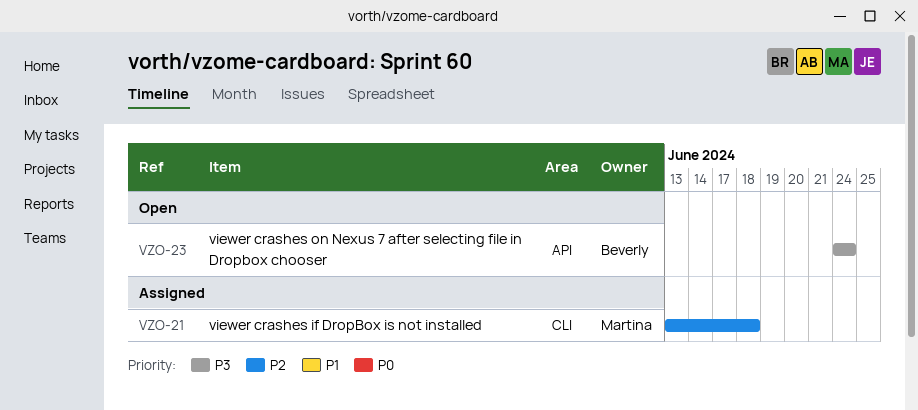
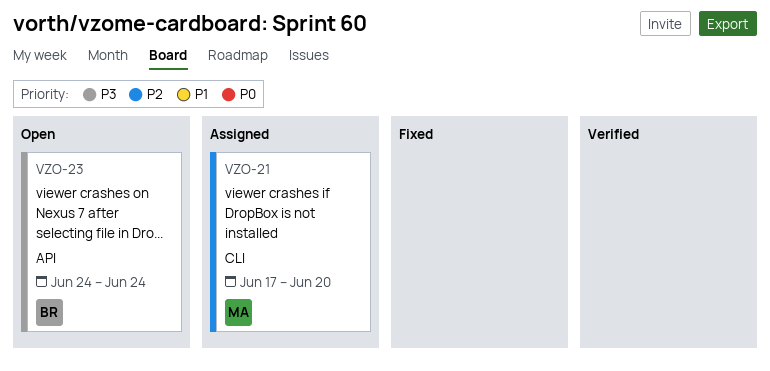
VZO-21, start: Jun 13 -> Jun 17
VZO-21, due: Jun 18 -> Jun 20

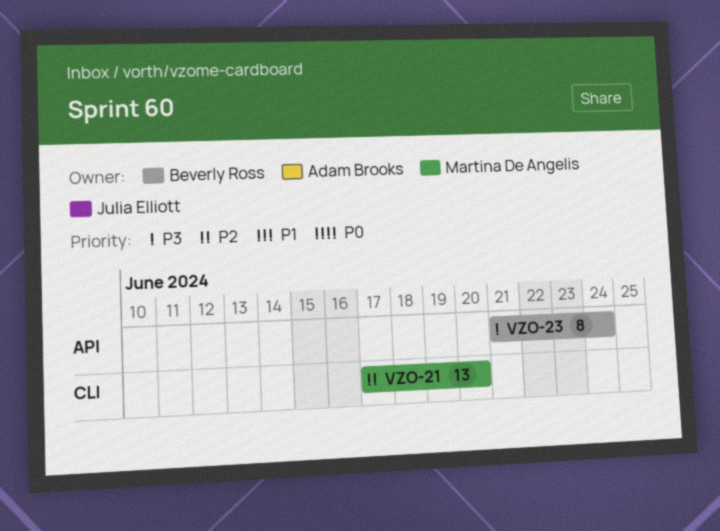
VZO-23, start: Jun 24 -> Jun 21

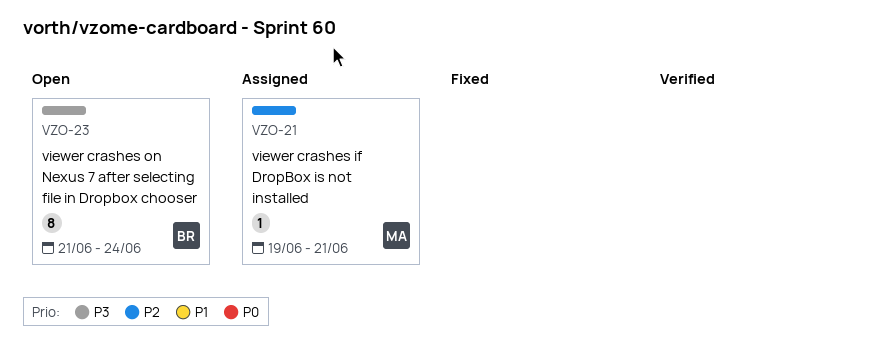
VZO-21, estimate: 13 -> 1
VZO-21, start: Jun 17 -> Jun 19
VZO-21, due: Jun 20 -> Jun 21

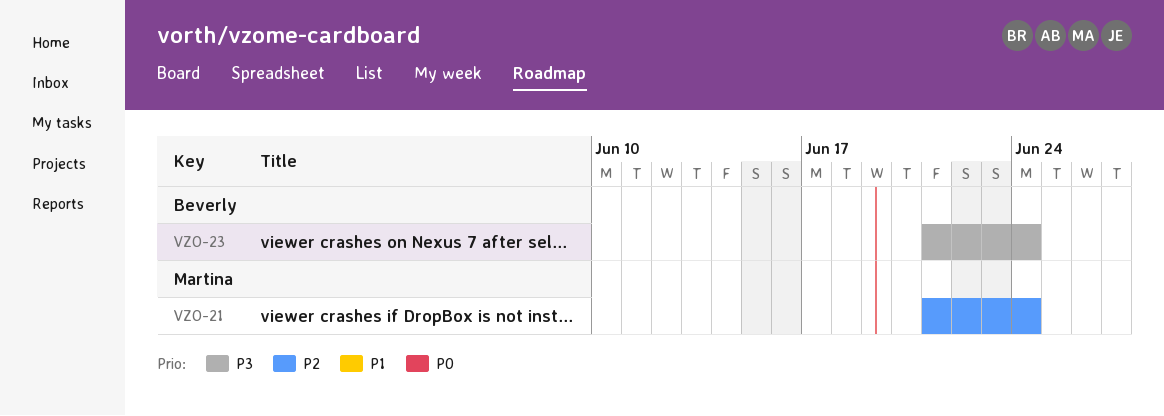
VZO-21, start: Jun 19 -> Jun 21
VZO-21, due: Jun 21 -> Jun 24

